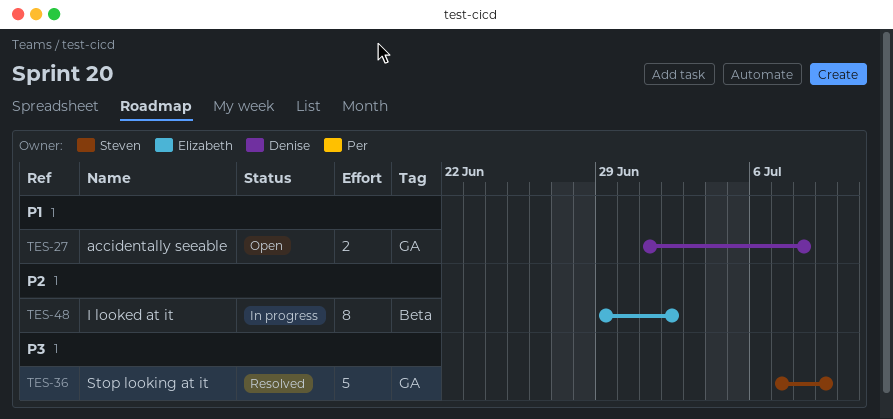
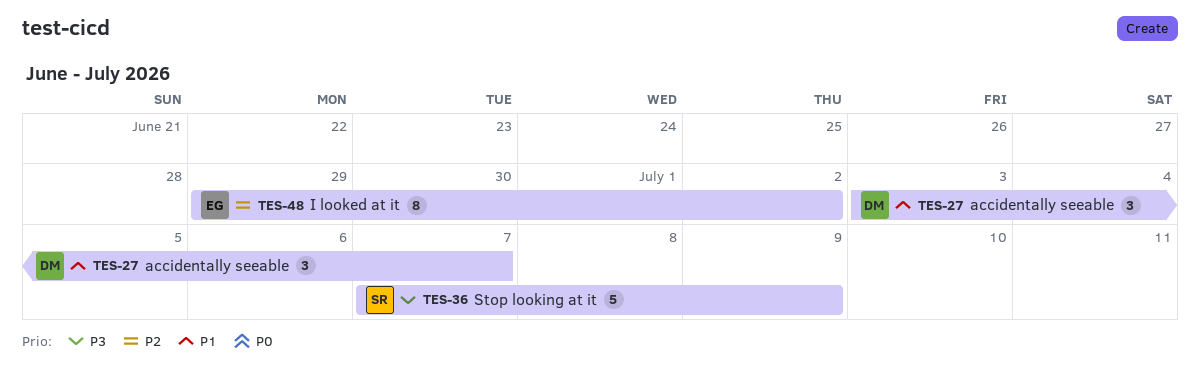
TES-27, estimate: 2 -> 3
TES-27, start: Jul 1 -> Jul 3
TES-27, due: Jul 8 -> Jul 7

